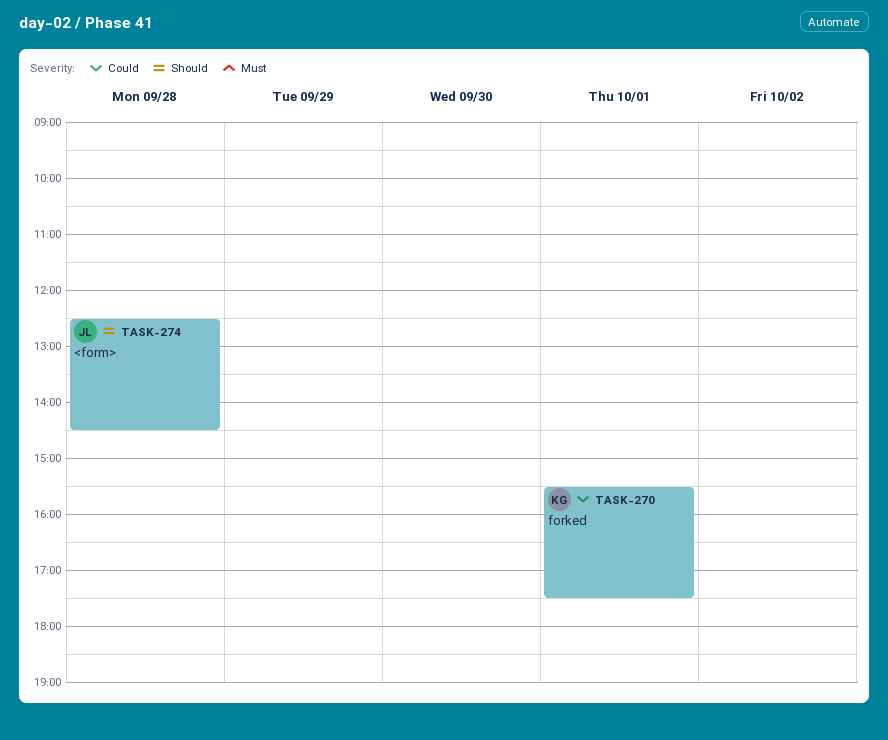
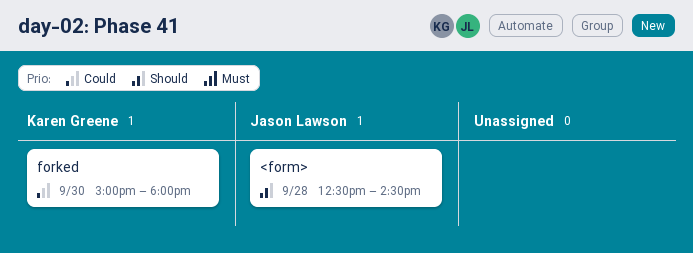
forked, day: Oct 1 -> Sep 30
forked, begins: 15:30 -> 15:00
forked, ends: 17:30 -> 18:00

